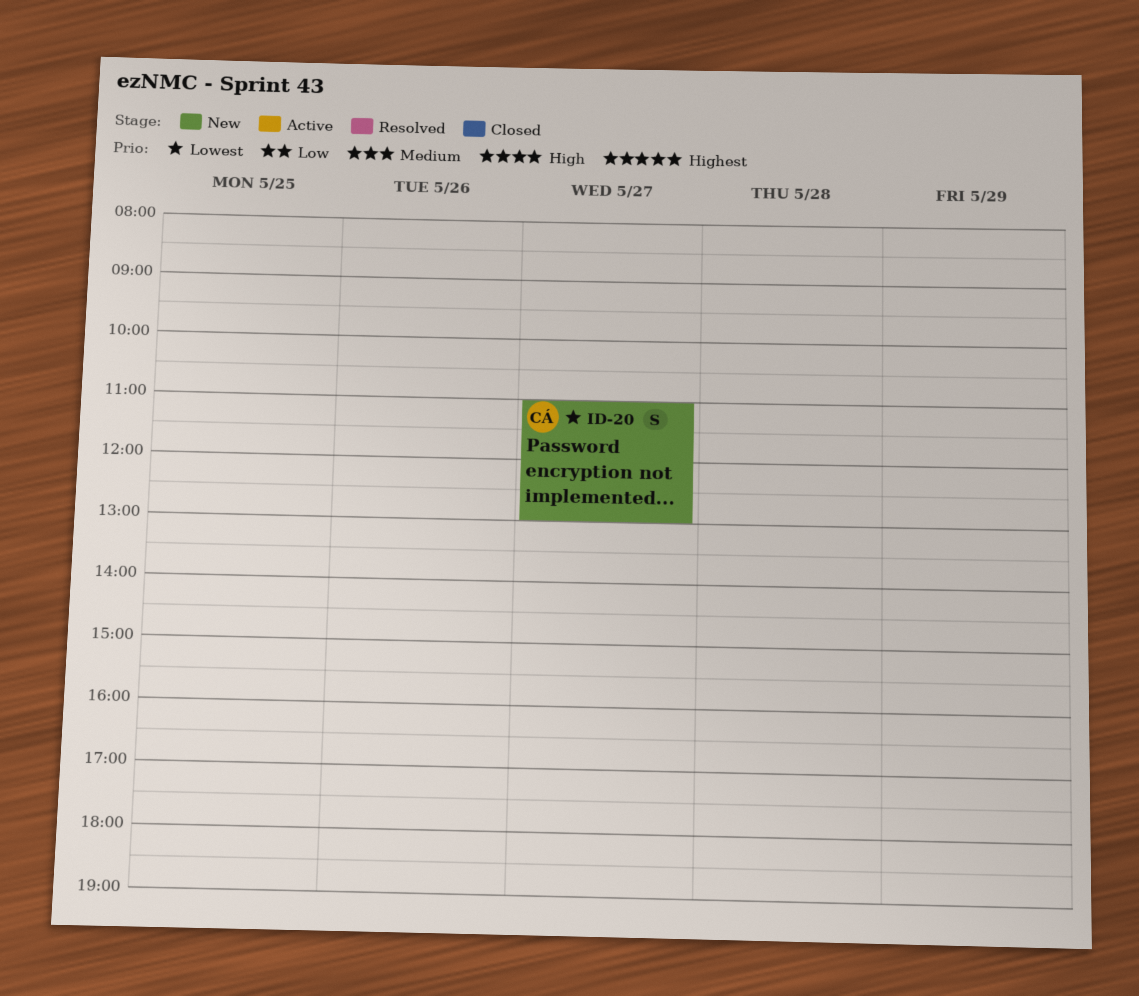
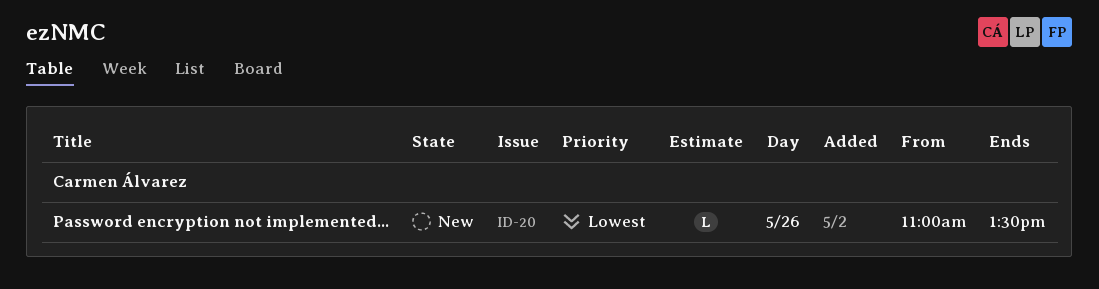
ID-20, estimate: S -> L
ID-20, day: May 27 -> May 26
ID-20, ends: 13:00 -> 13:30

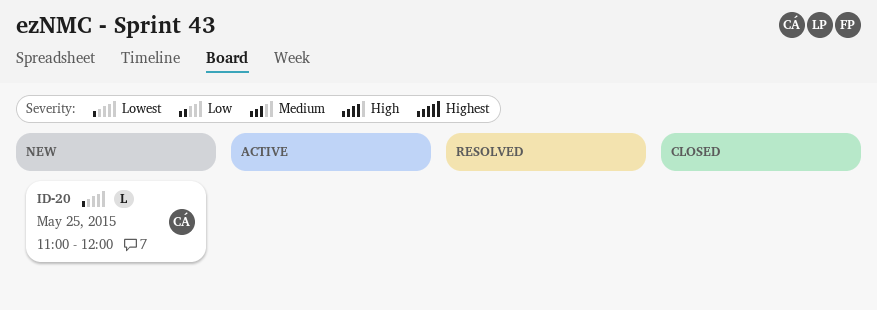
ID-20, day: May 26 -> May 25
ID-20, ends: 13:30 -> 12:00

